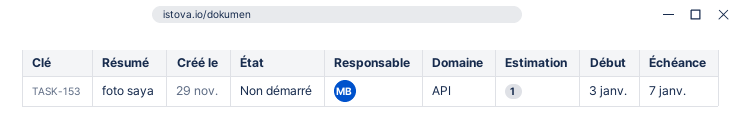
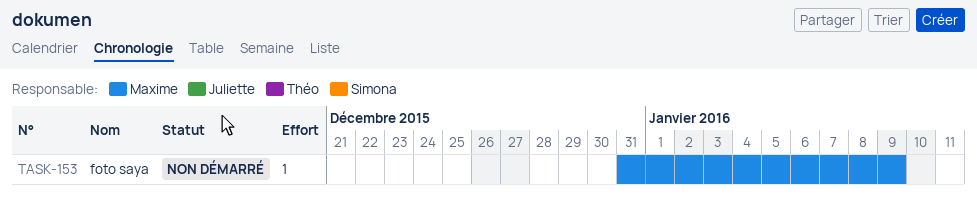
TASK-153, start: Jan 3 -> Dec 31
TASK-153, due: Jan 7 -> Jan 9

